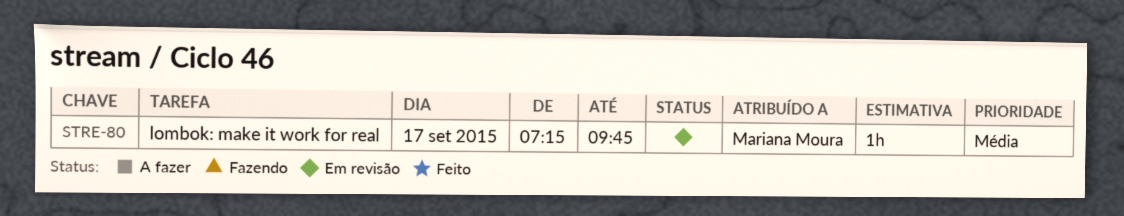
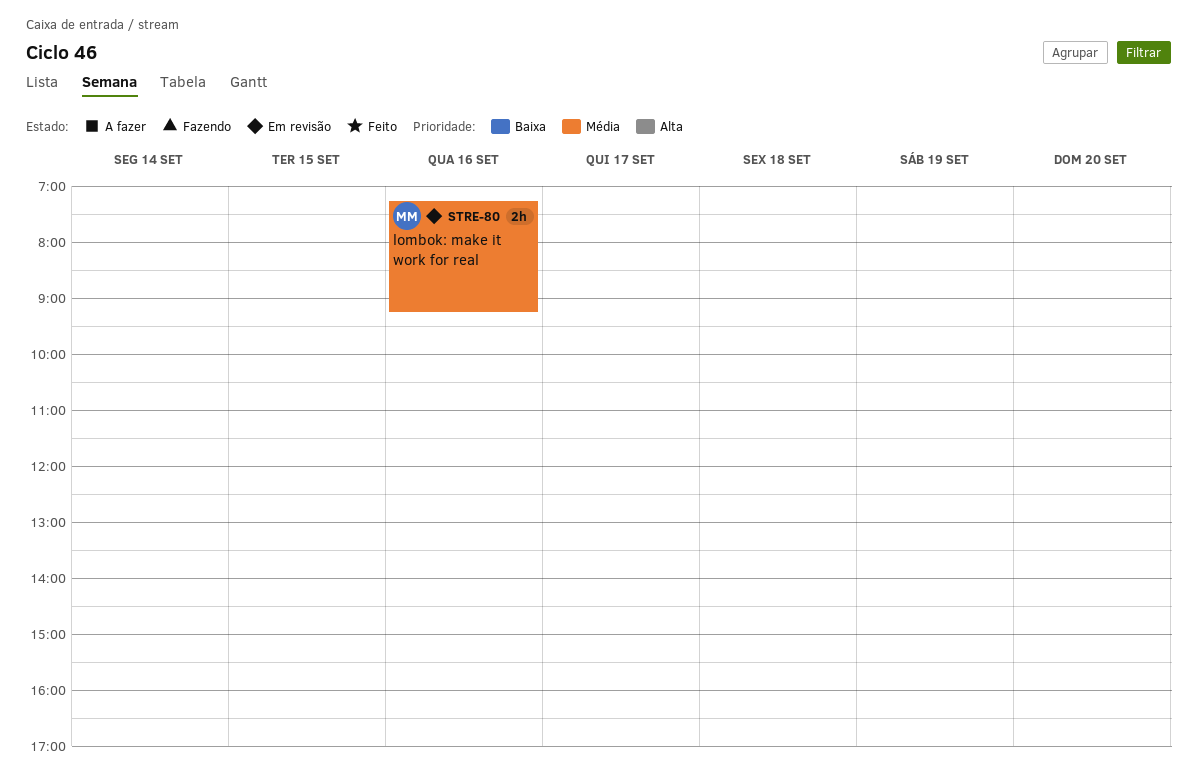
STRE-80, estimate: 1h -> 2h
STRE-80, day: Sep 17 -> Sep 16
STRE-80, ends: 09:45 -> 09:15

